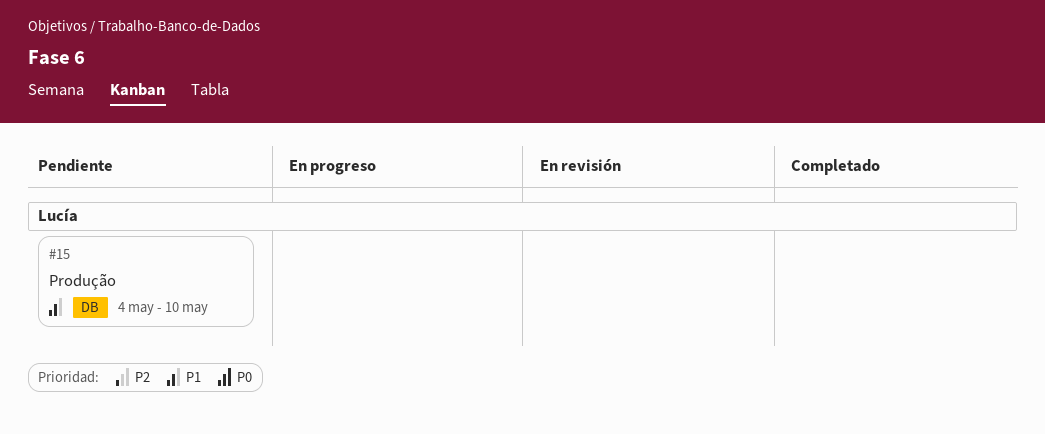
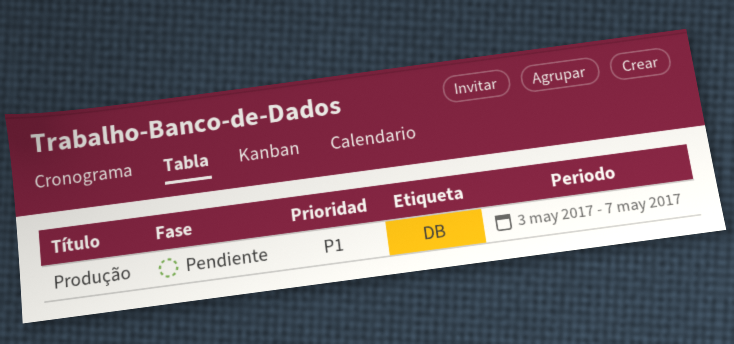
Produção, start: May 4 -> May 3
Produção, due: May 10 -> May 7

